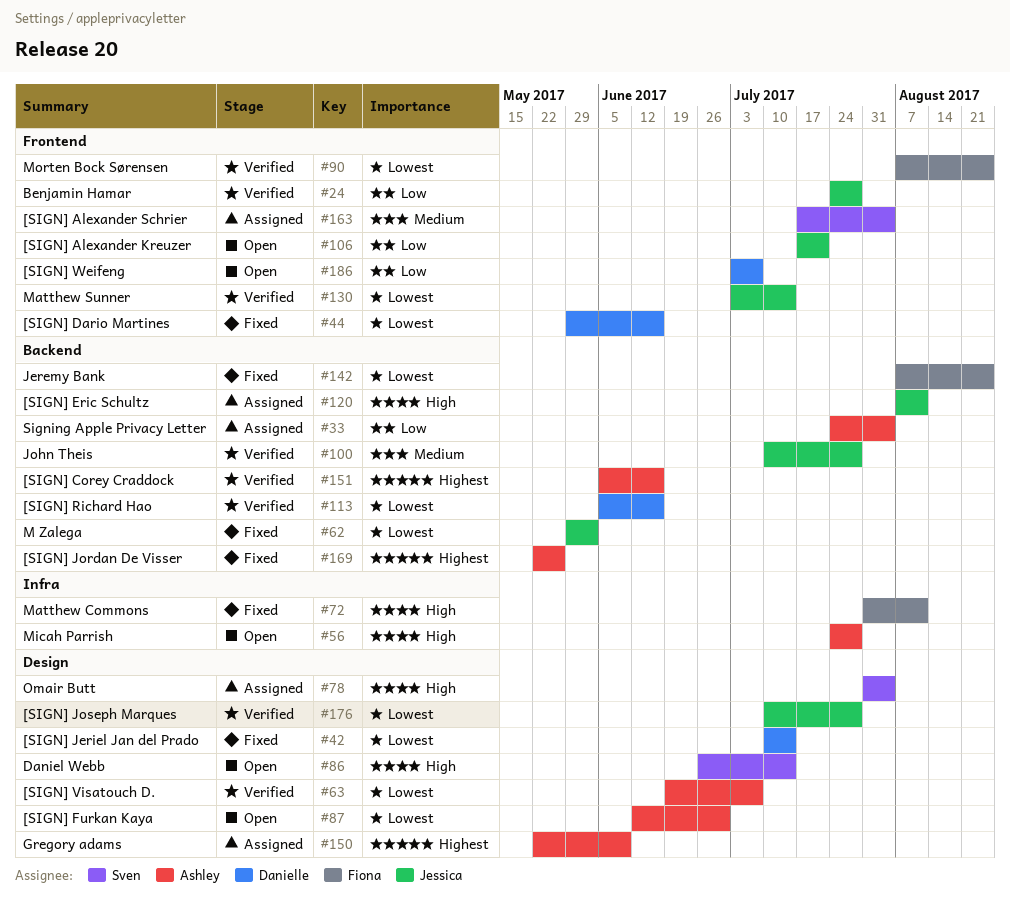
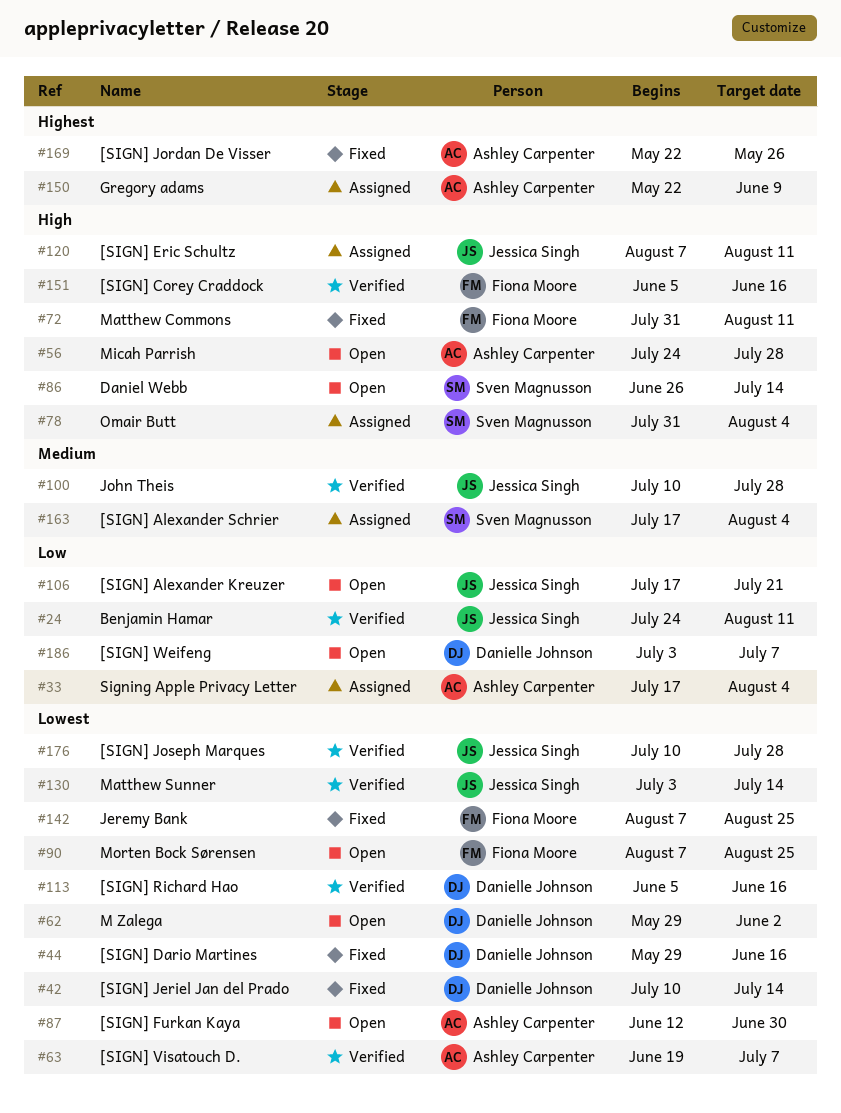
#24, due: Jul 28 -> Aug 11
#33, start: Jul 24 -> Jul 17
#62, status: Fixed -> Open
#62, owner: Jessica Singh -> Danielle Johnson
#90, status: Verified -> Open
#151, owner: Ashley Carpenter -> Fiona Moore
#151, priority: Highest -> High

